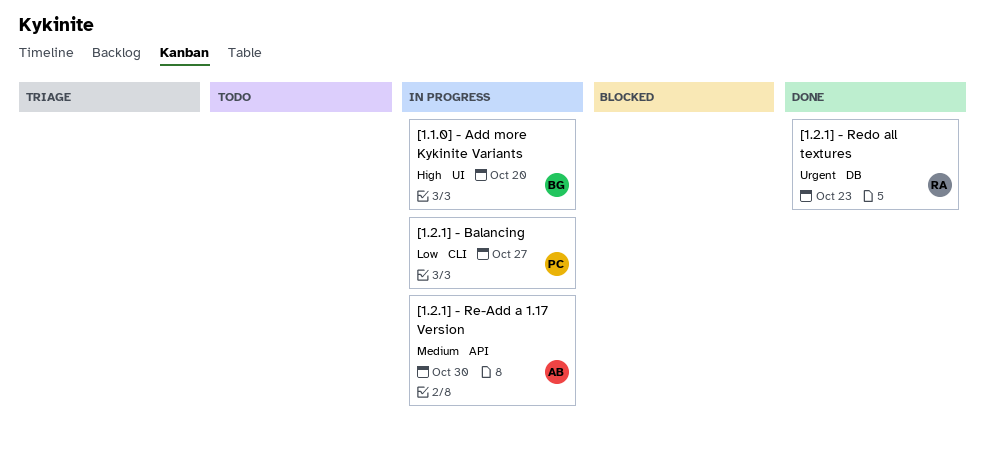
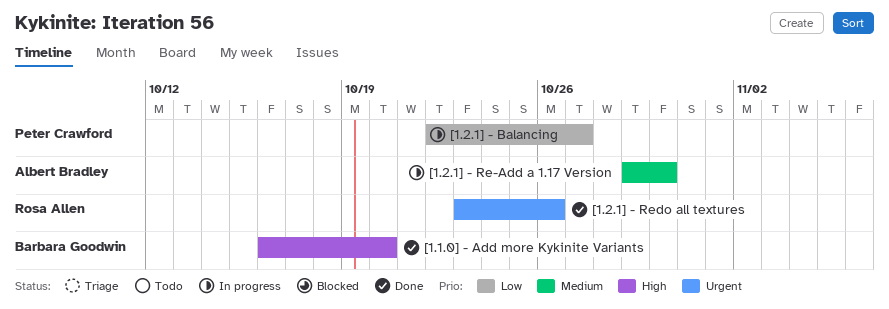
[1.1.0] - Add more Kykinite Variants, status: In progress -> Done
[1.2.1] - Redo all textures, due: Oct 23 -> Oct 26

